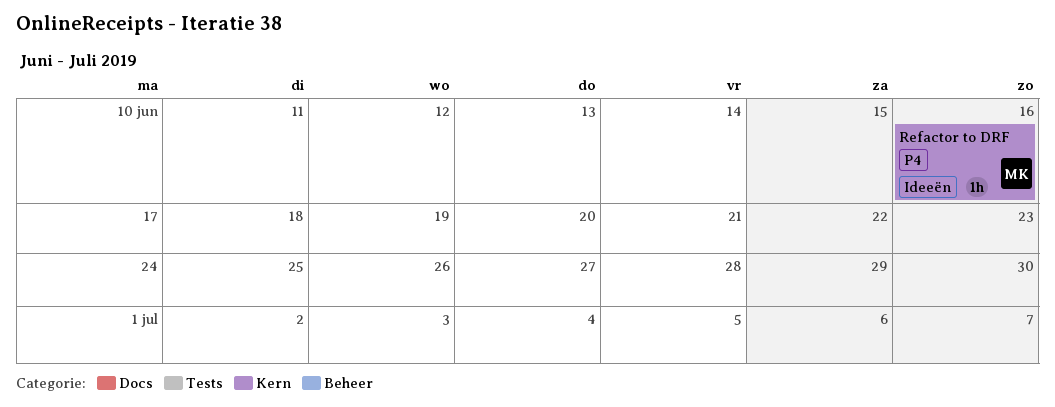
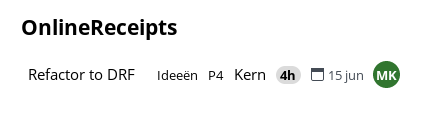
Refactor to DRF, estimate: 1h -> 4h
Refactor to DRF, due: Jun 16 -> Jun 15

